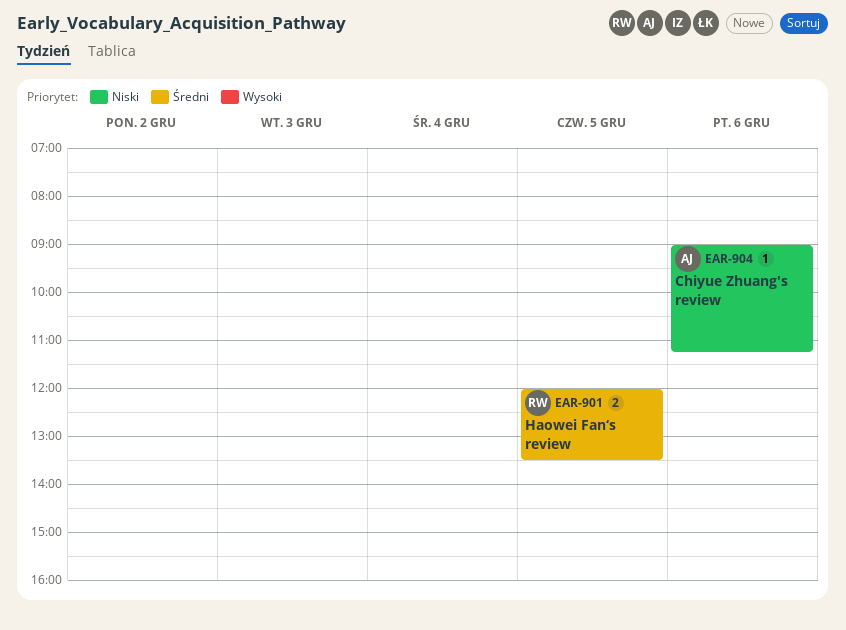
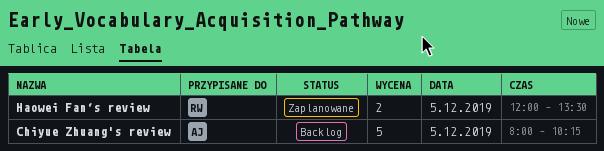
Chiyue Zhuang's review, estimate: 1 -> 5
Chiyue Zhuang's review, day: Dec 6 -> Dec 5
Chiyue Zhuang's review, begins: 09:00 -> 08:00
Chiyue Zhuang's review, ends: 11:15 -> 10:15

